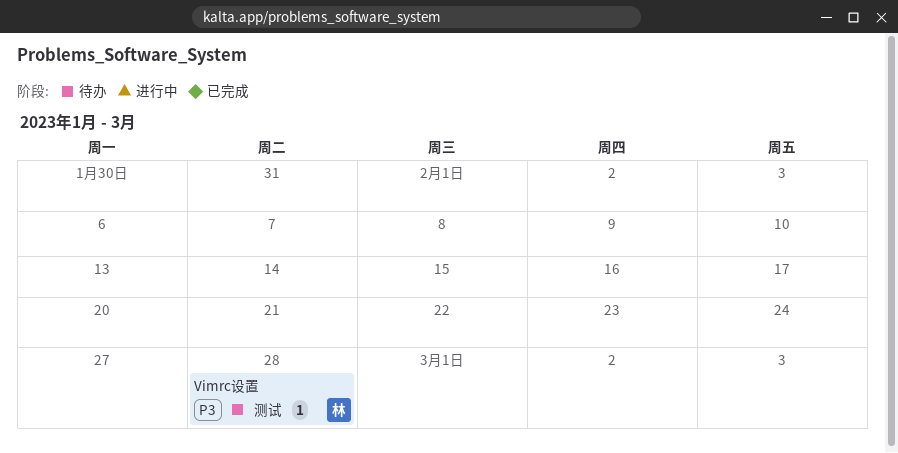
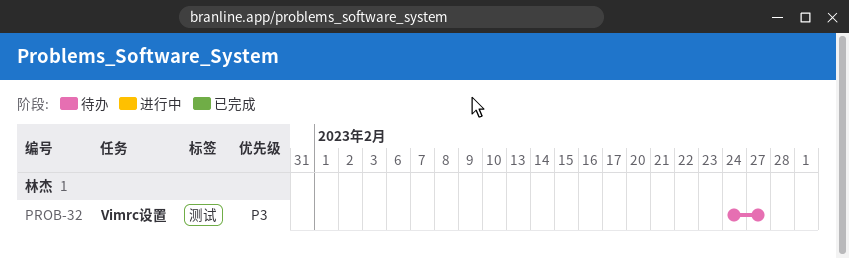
Vimrc设置, due: Feb 28 -> Feb 27

